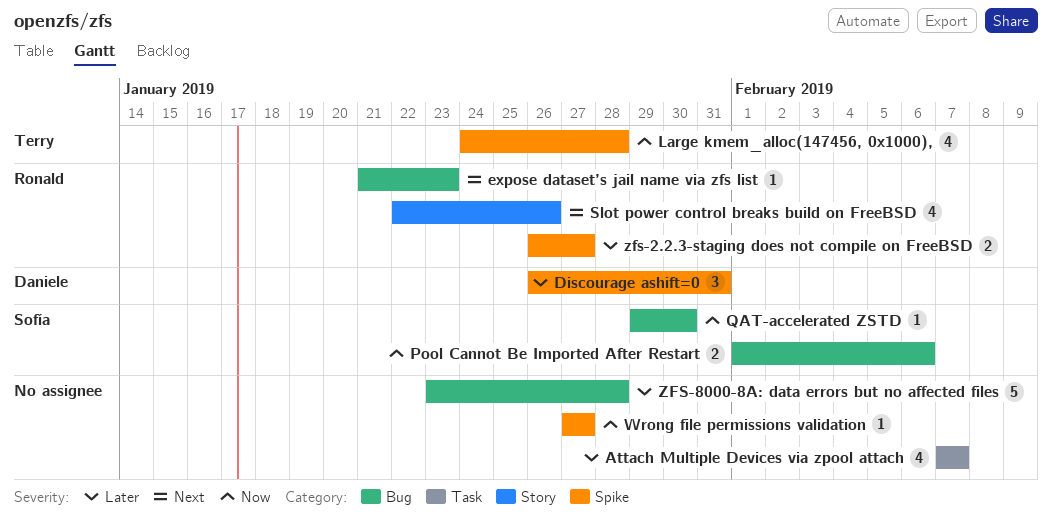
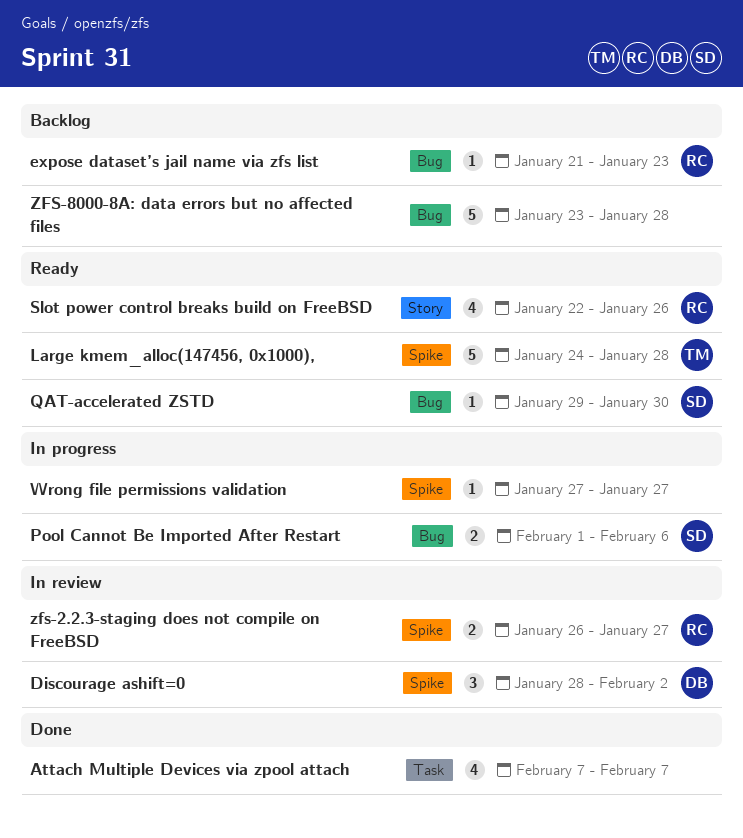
Discourage ashift=0, start: Jan 26 -> Jan 28
Discourage ashift=0, due: Jan 31 -> Feb 2
Large kmem_alloc(147456, 0x1000),, estimate: 4 -> 5

